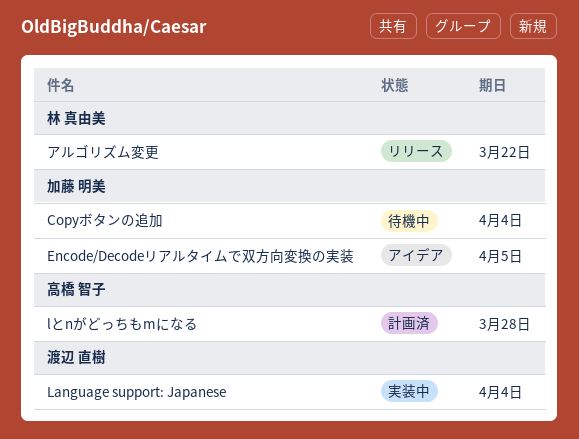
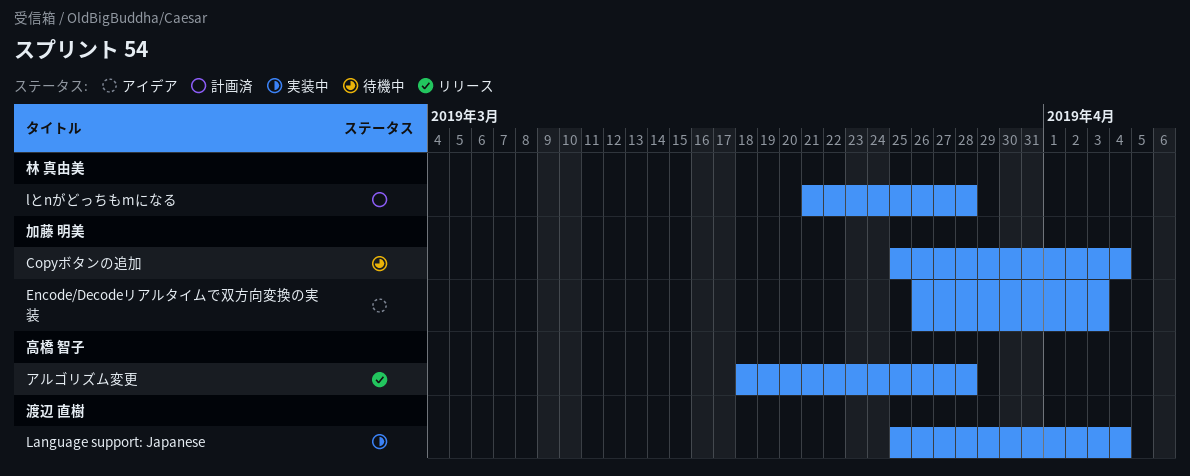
Encode/Decodeリアルタイムで双方向変換の実装, due: Apr 5 -> Apr 3
lとnがどっちもmになる, owner: 高橋 智子 -> 林 真由美
アルゴリズム変更, owner: 林 真由美 -> 高橋 智子
アルゴリズム変更, due: Mar 22 -> Mar 28

